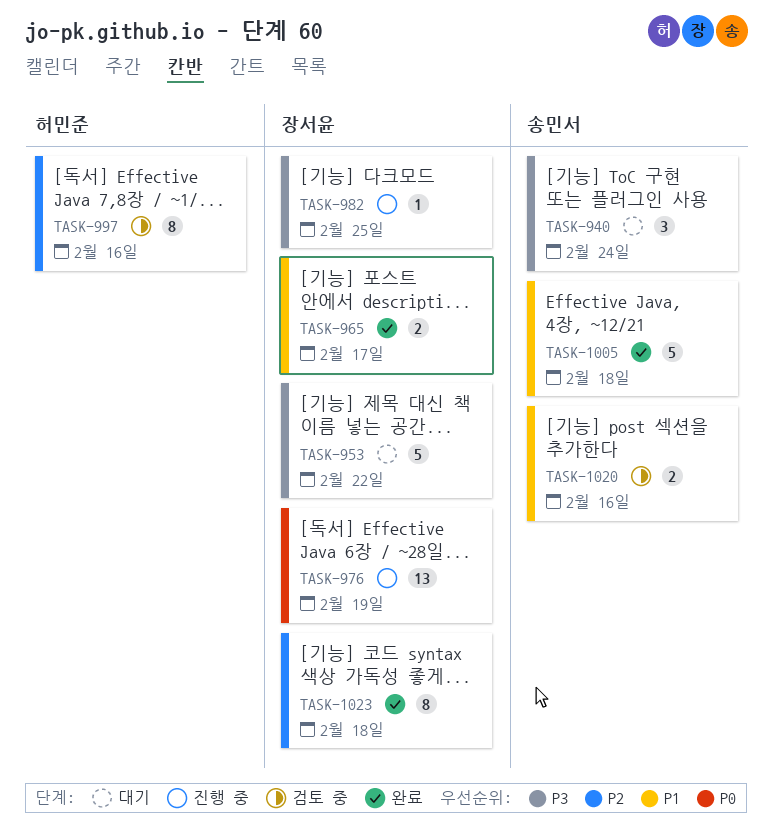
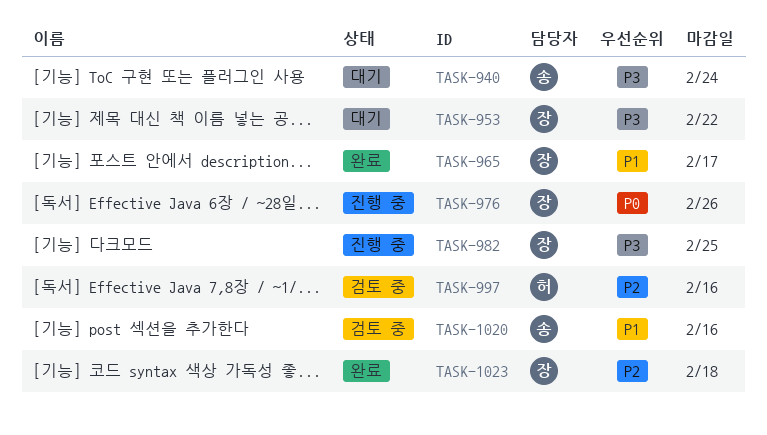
TASK-976, due: Feb 19 -> Feb 26
TASK-1005: present -> none

